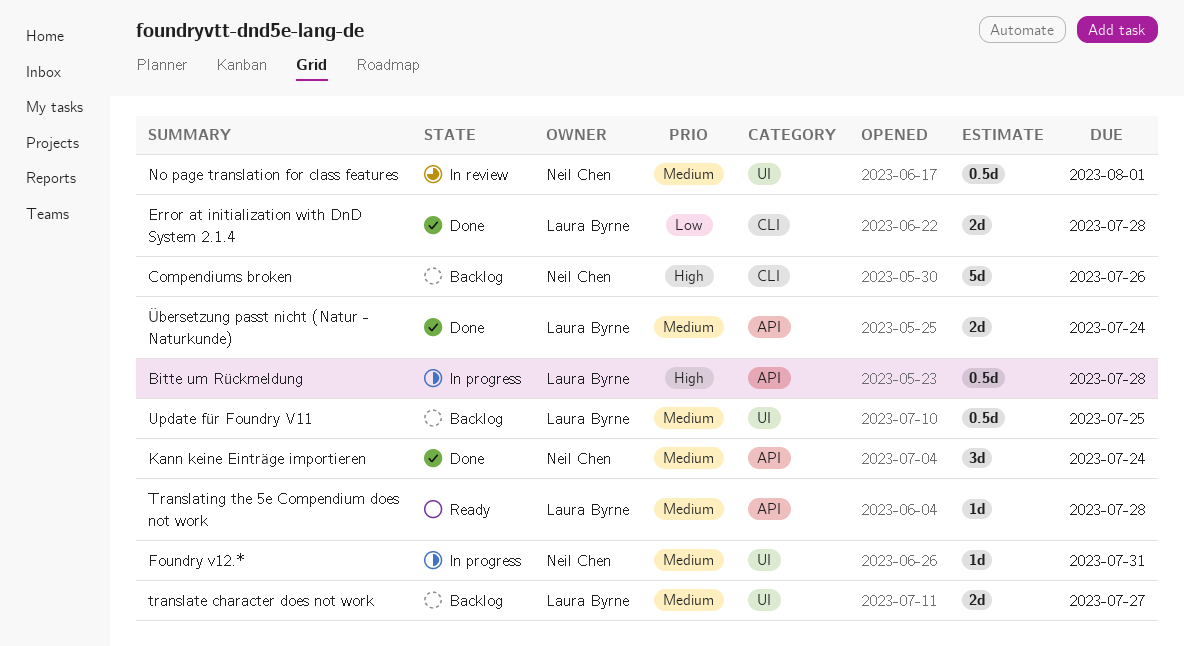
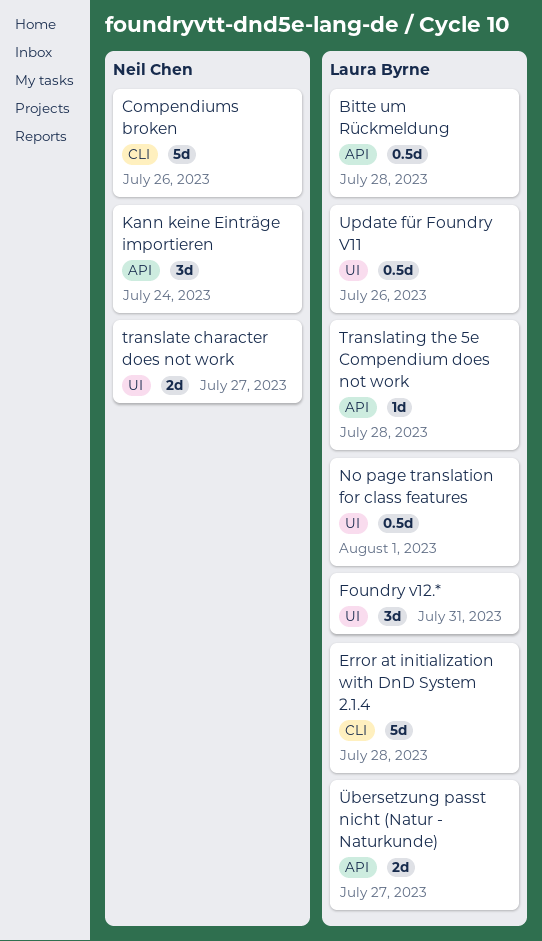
Error at initialization with DnD System 2.1.4, estimate: 2d -> 5d
Foundry v12.*, owner: Neil Chen -> Laura Byrne
Foundry v12.*, estimate: 1d -> 3d
No page translation for class features, owner: Neil Chen -> Laura Byrne
translate character does not work, owner: Laura Byrne -> Neil Chen
Update für Foundry V11, due: Jul 25 -> Jul 26
Übersetzung passt nicht (Natur - Naturkunde), due: Jul 24 -> Jul 27

